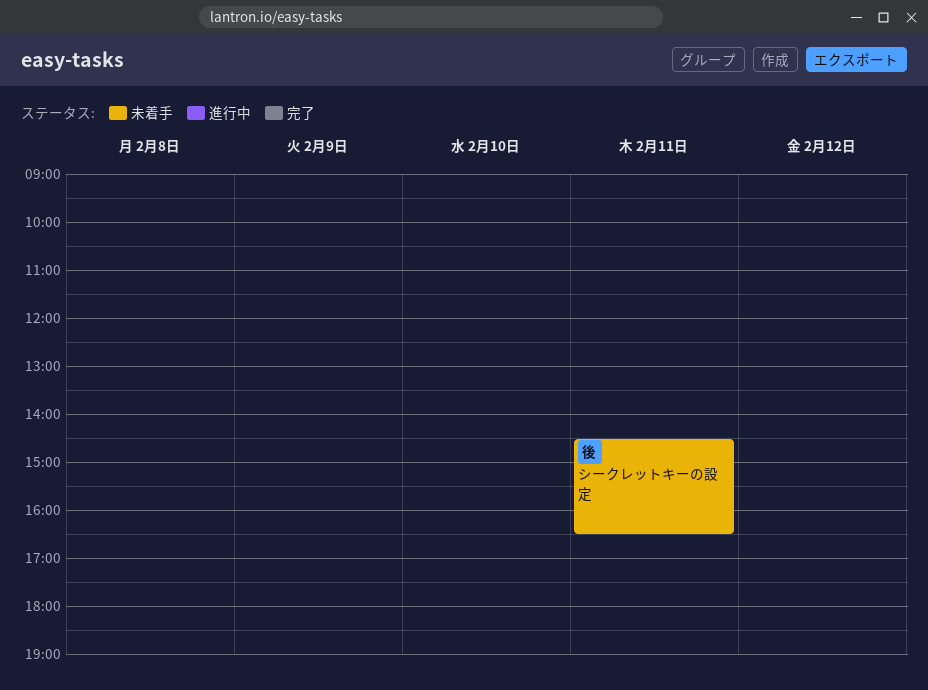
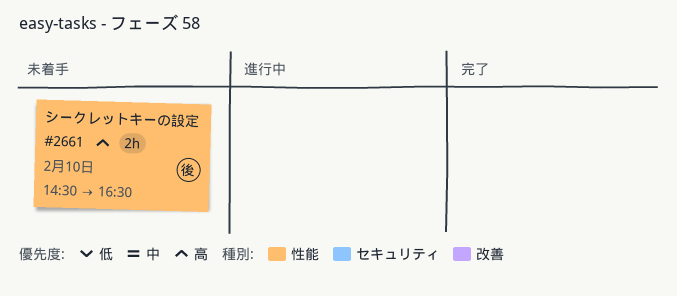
シークレットキーの設定, day: Feb 11 -> Feb 10

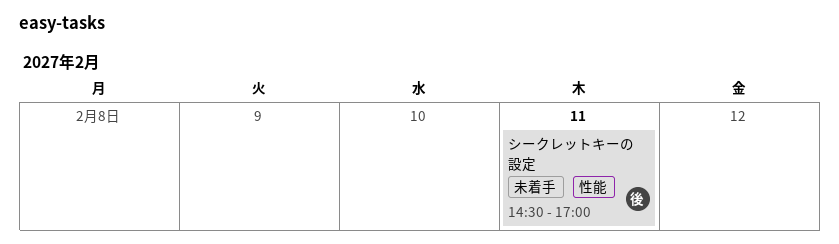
シークレットキーの設定, day: Feb 10 -> Feb 11
シークレットキーの設定, ends: 16:30 -> 17:00

